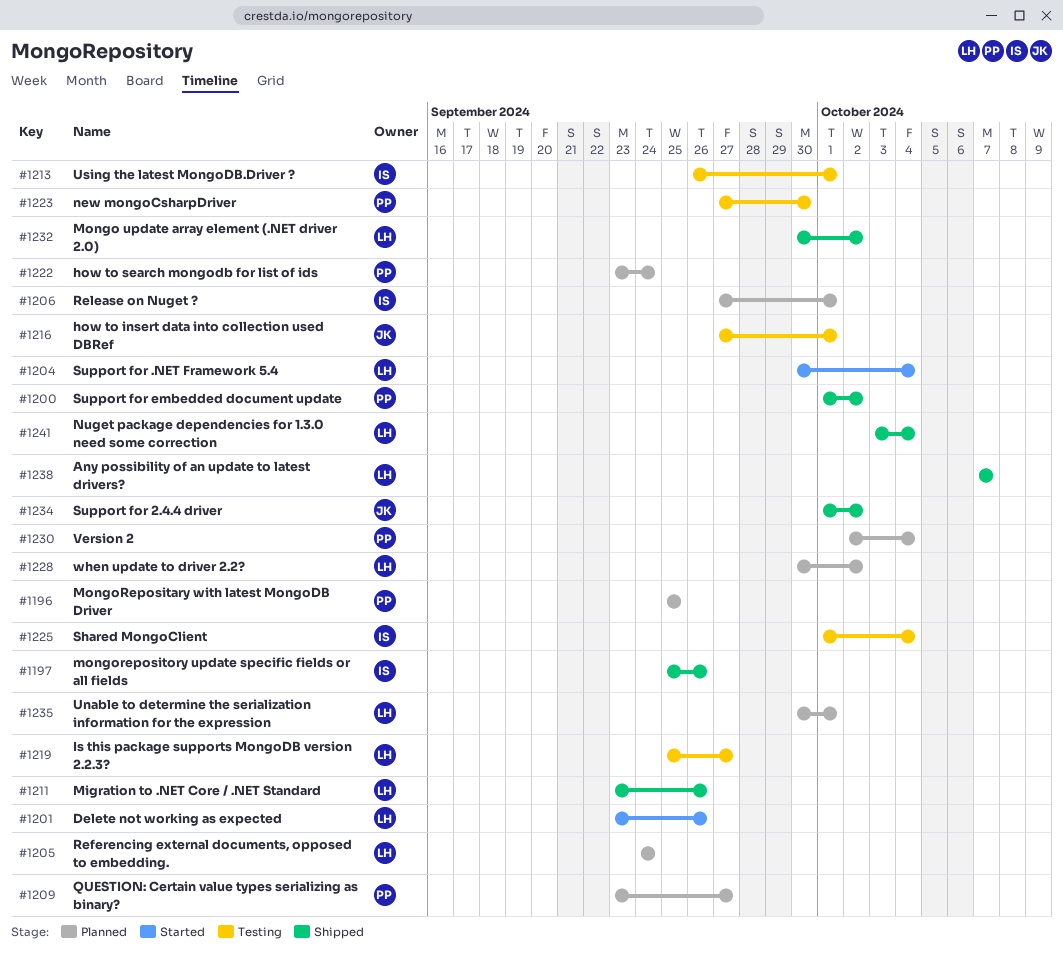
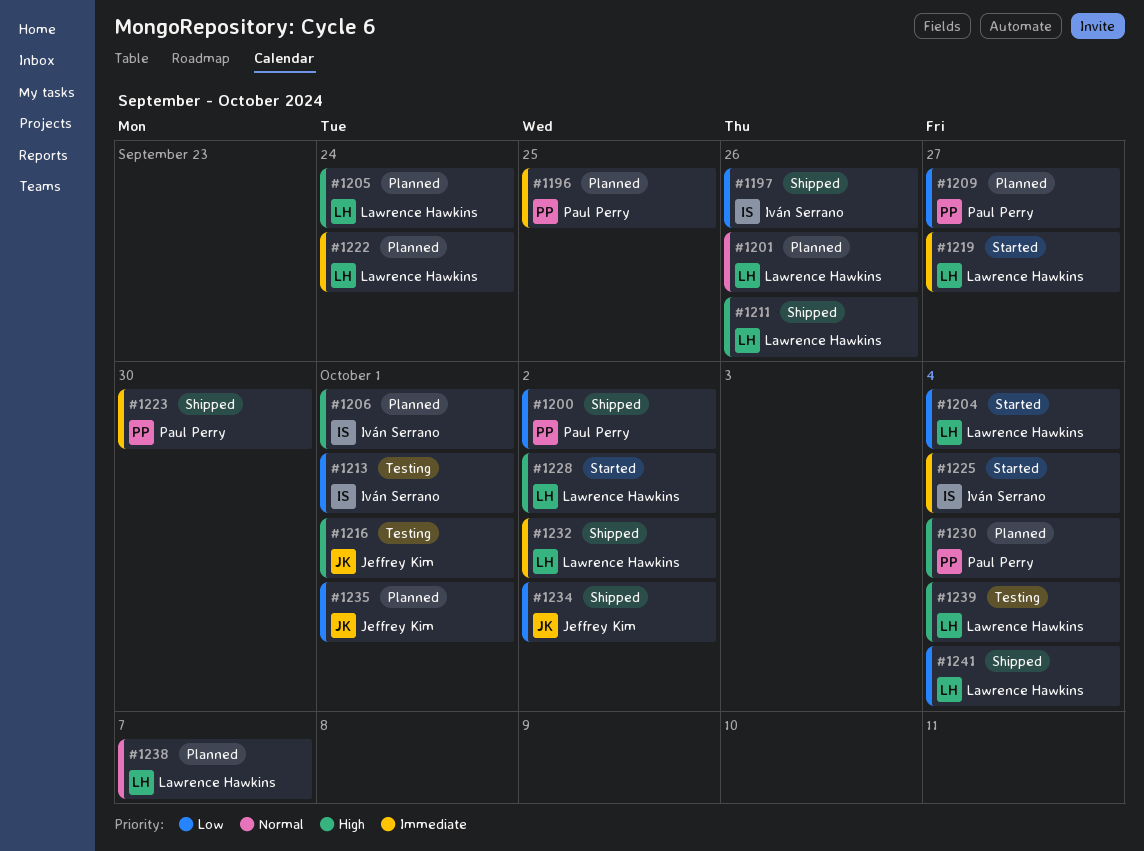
#1201, status: Started -> Planned
#1219, status: Testing -> Started
#1222, owner: Paul Perry -> Lawrence Hawkins
#1223, status: Testing -> Shipped
#1225, status: Testing -> Started
#1228, status: Planned -> Started
#1235, owner: Lawrence Hawkins -> Jeffrey Kim
#1238, status: Shipped -> Planned
#1239: none -> present

